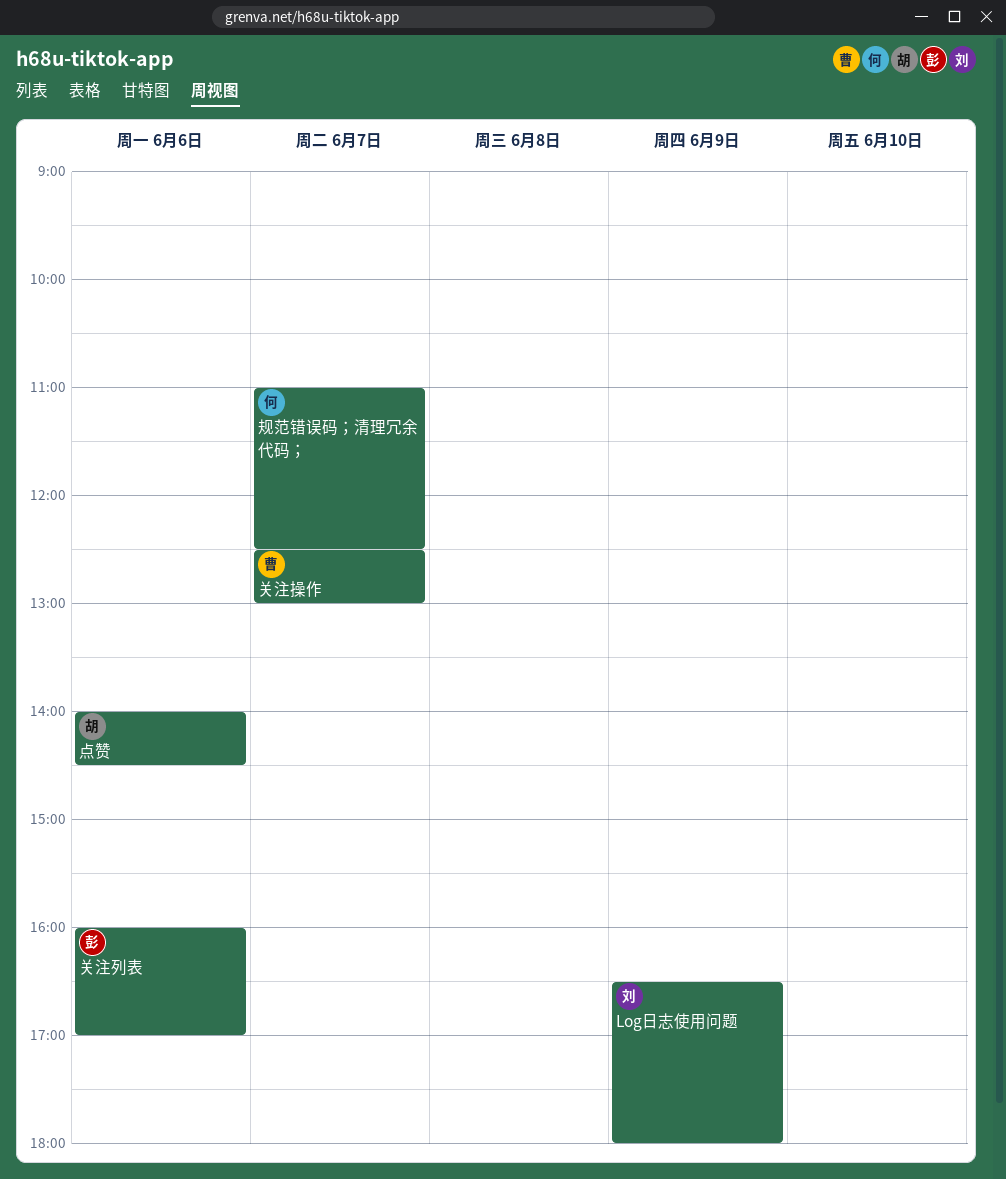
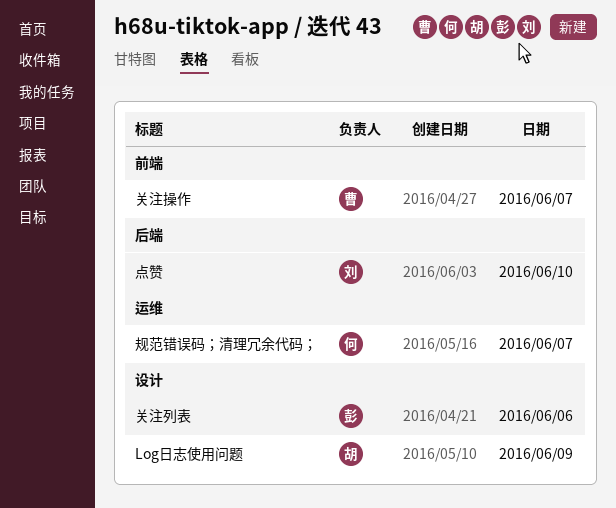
Log日志使用问题, owner: 刘 -> 胡
点赞, owner: 胡 -> 刘
点赞, day: Jun 6 -> Jun 10

